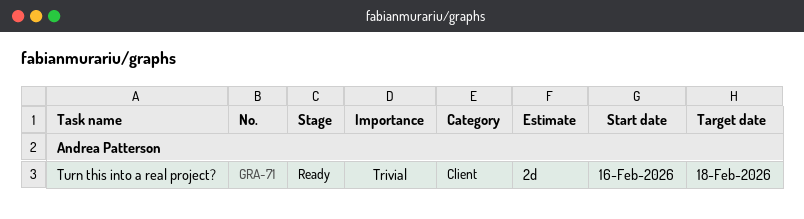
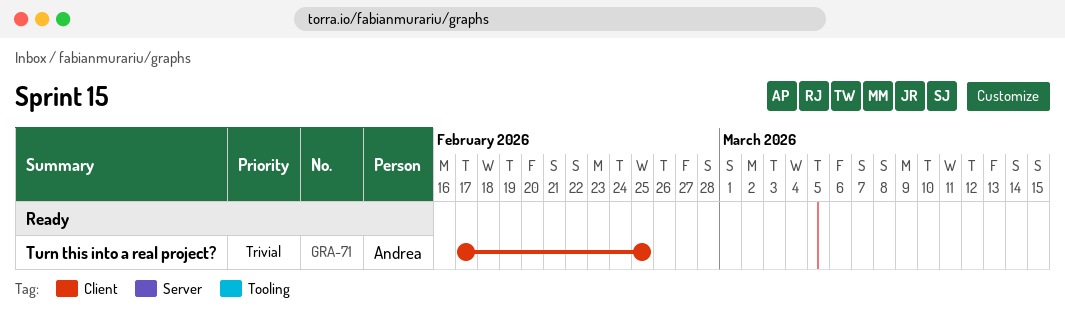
GRA-71, start: Feb 16 -> Feb 17
GRA-71, due: Feb 18 -> Feb 25

